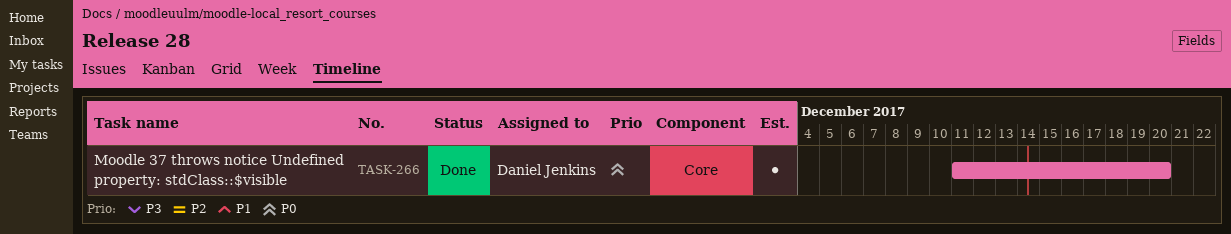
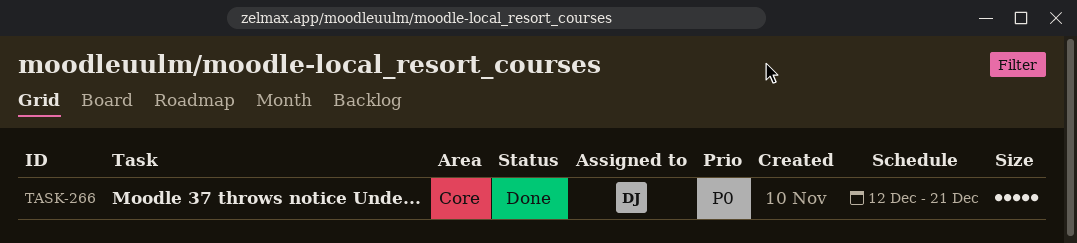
TASK-266, estimate: 1 -> 5
TASK-266, start: Dec 11 -> Dec 12
TASK-266, due: Dec 20 -> Dec 21

